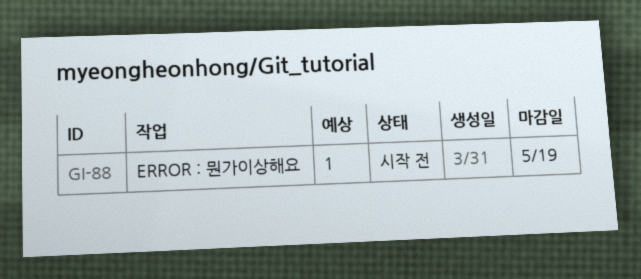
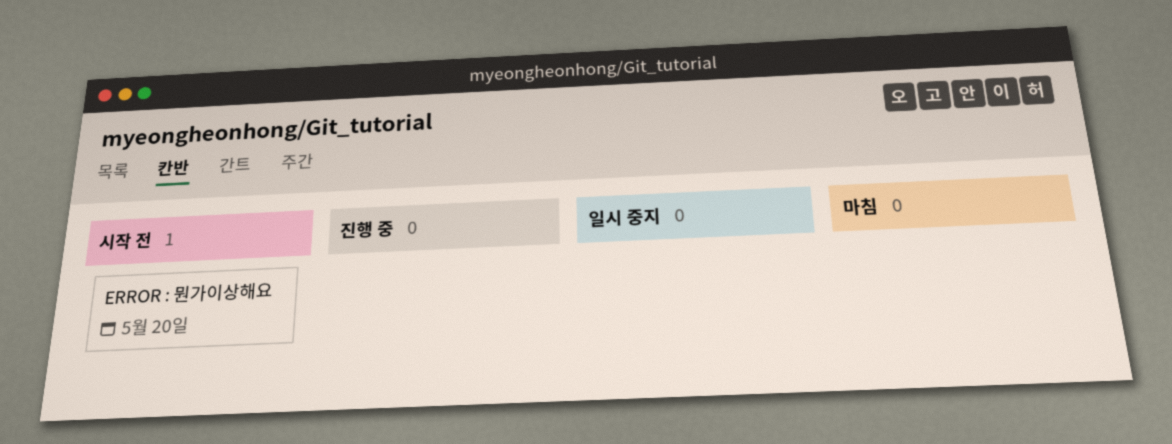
ERROR : 뭔가이상해요, due: May 19 -> May 20

